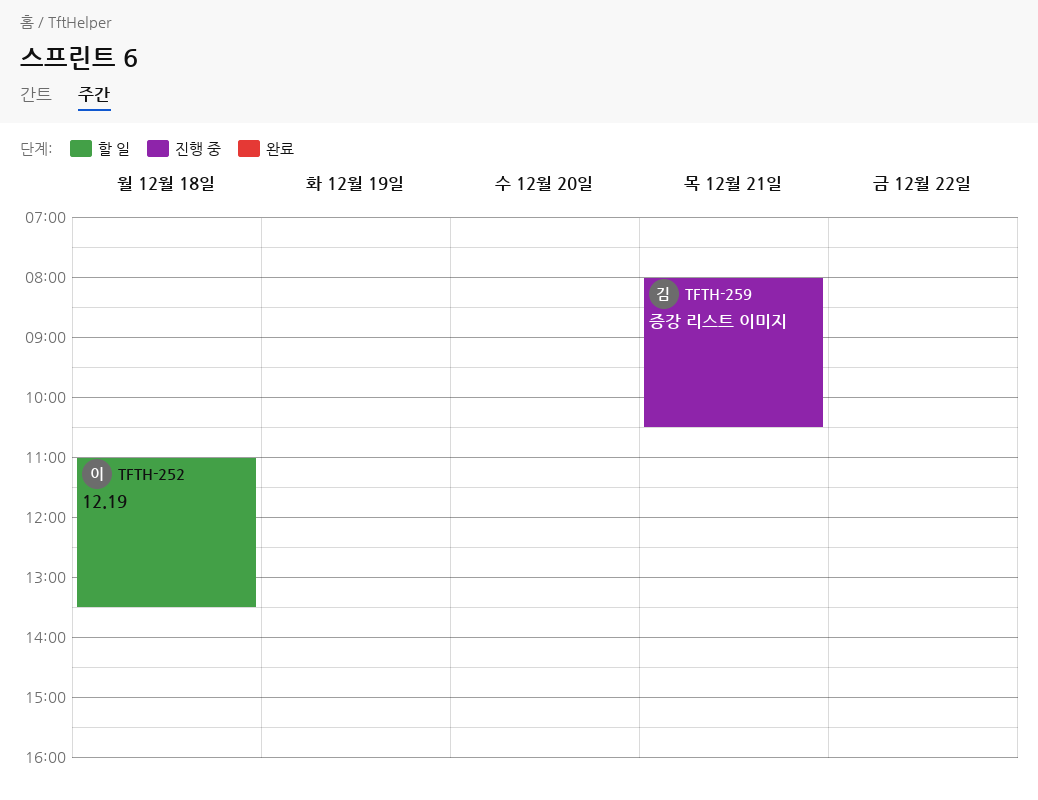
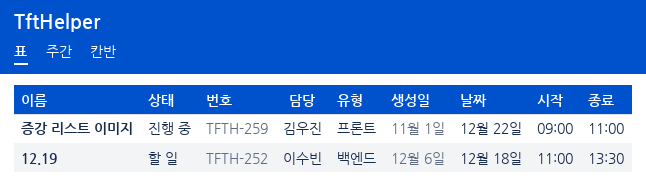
TFTH-259, day: Dec 21 -> Dec 22
TFTH-259, begins: 08:00 -> 09:00
TFTH-259, ends: 10:30 -> 11:00

